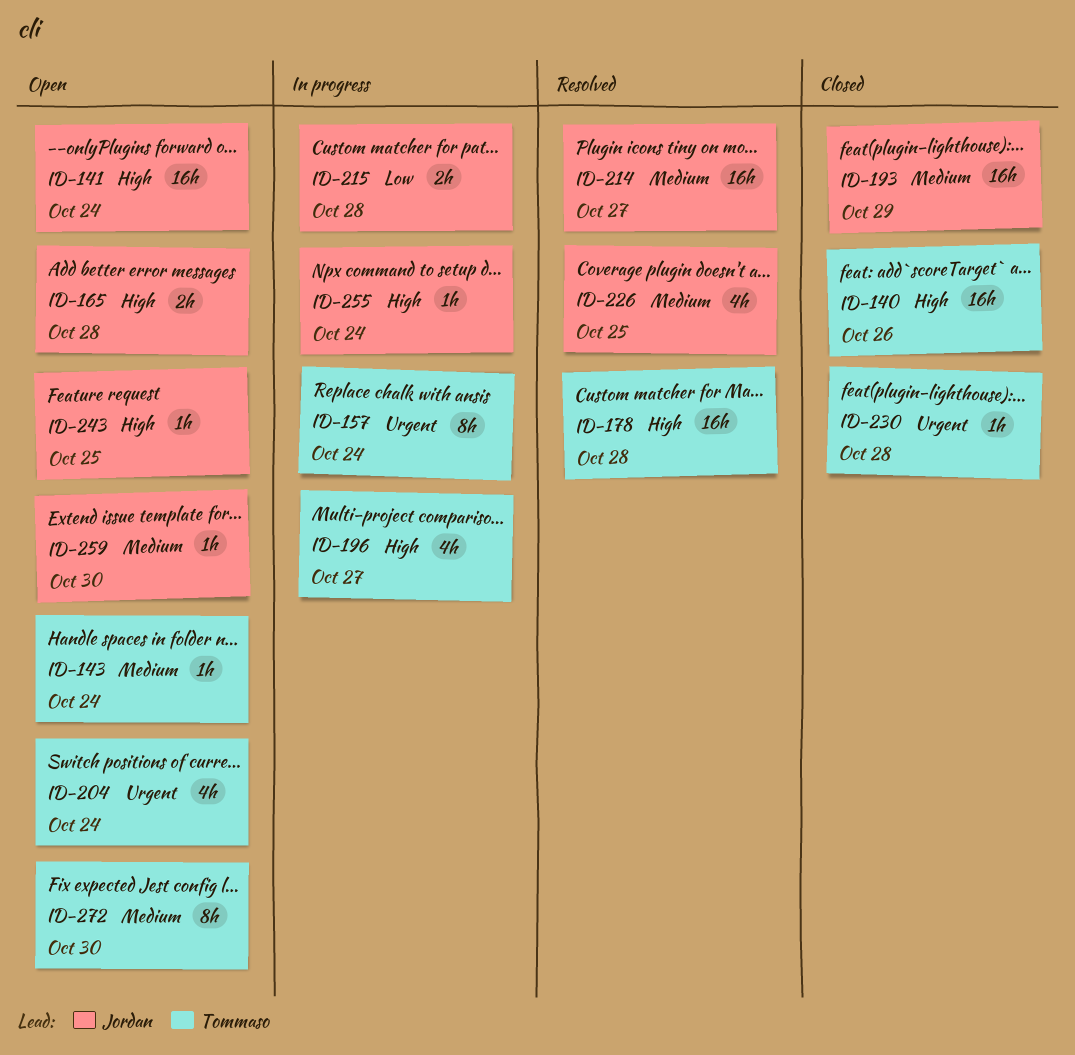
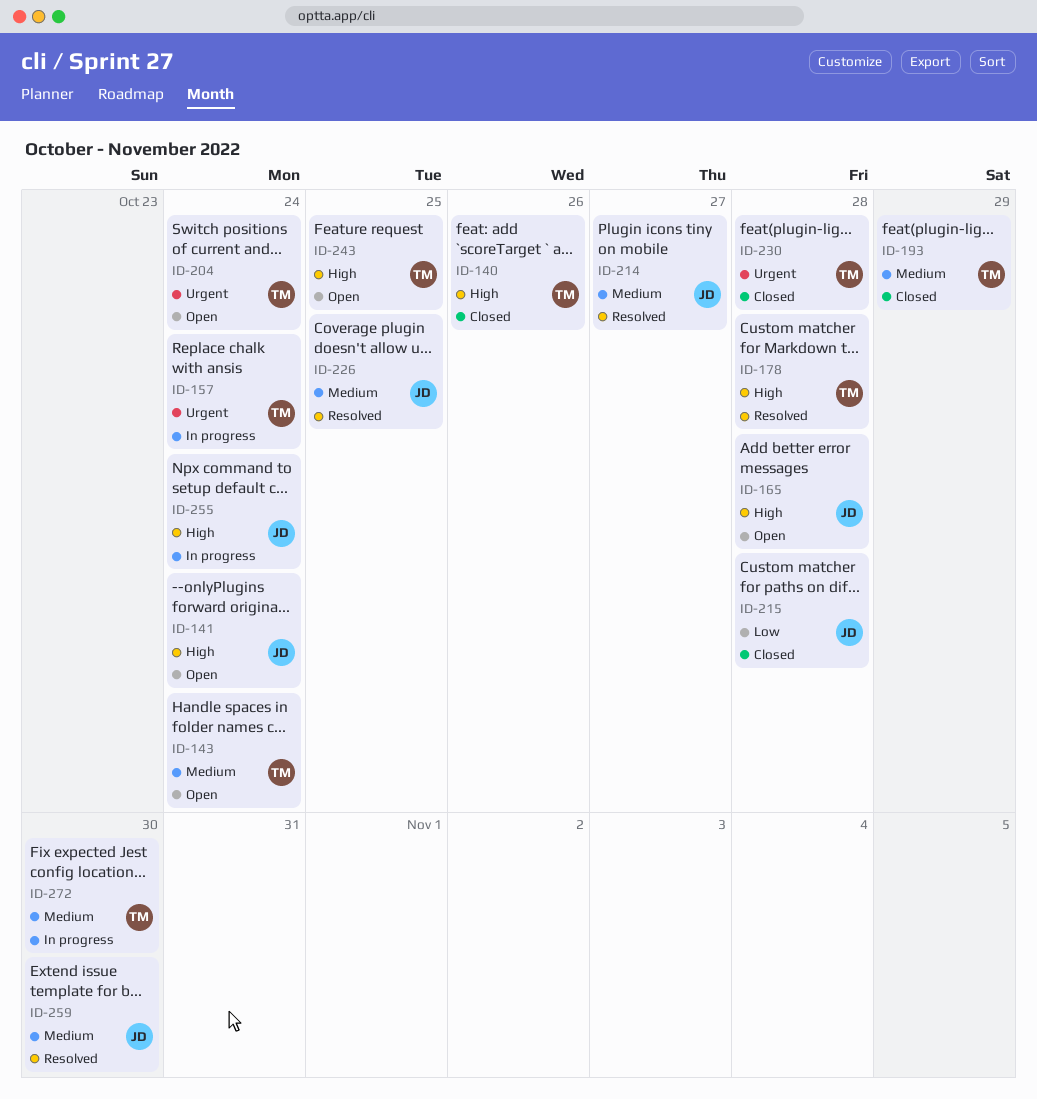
ID-193, owner: Jordan -> Tommaso
ID-196: present -> none
ID-215, status: In progress -> Closed
ID-243, owner: Jordan -> Tommaso
ID-259, status: Open -> Resolved
ID-272, status: Open -> In progress

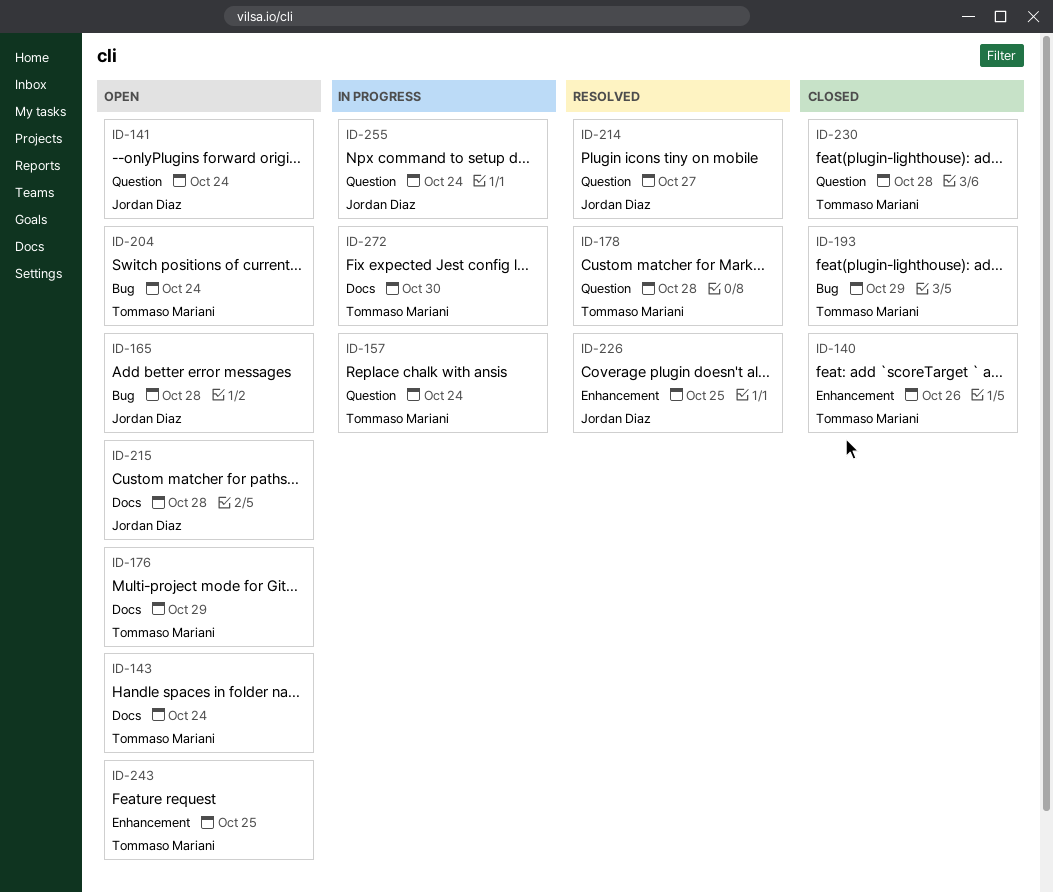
ID-176: none -> present
ID-215, status: Closed -> Open
ID-259: present -> none

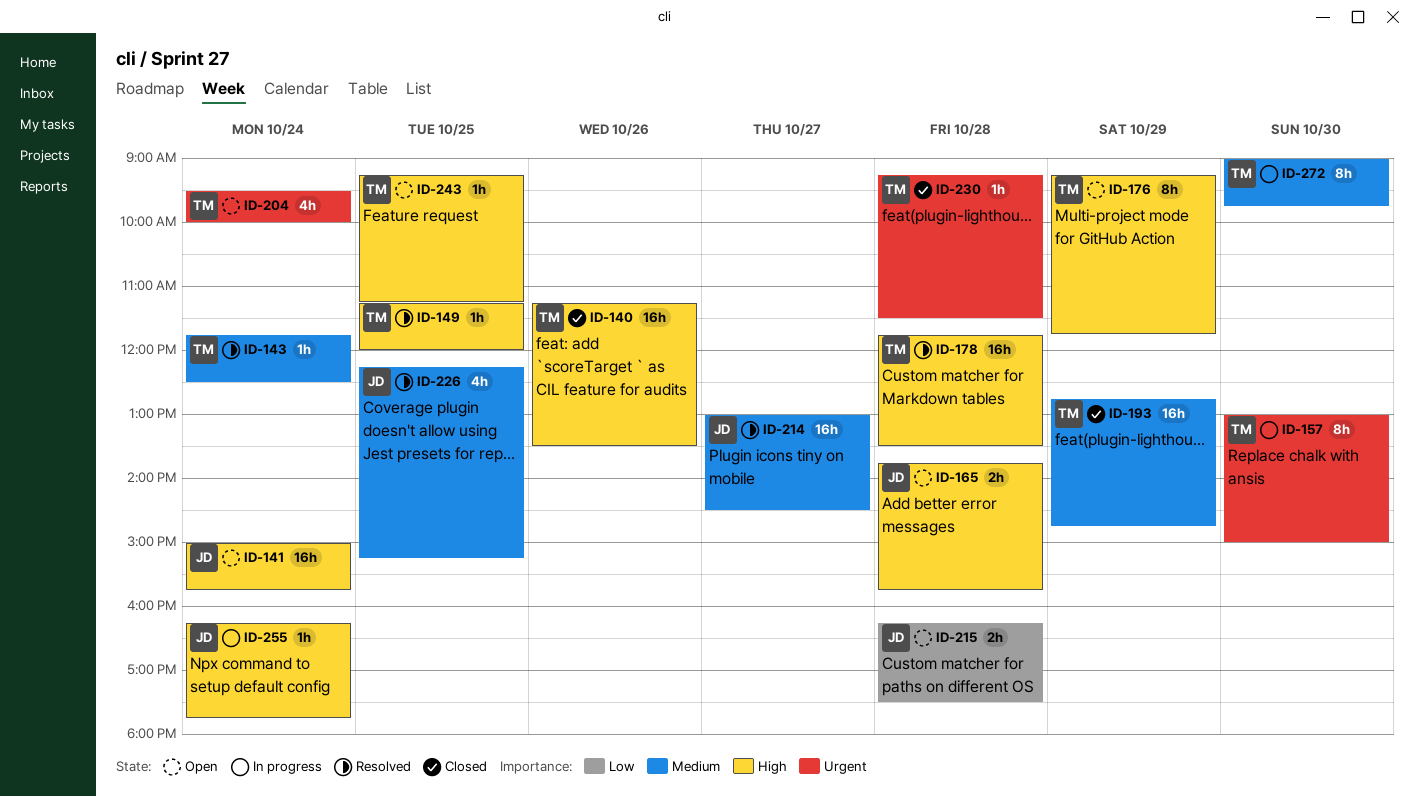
ID-143, status: Open -> Resolved
ID-149: none -> present
ID-157, day: Oct 24 -> Oct 30

